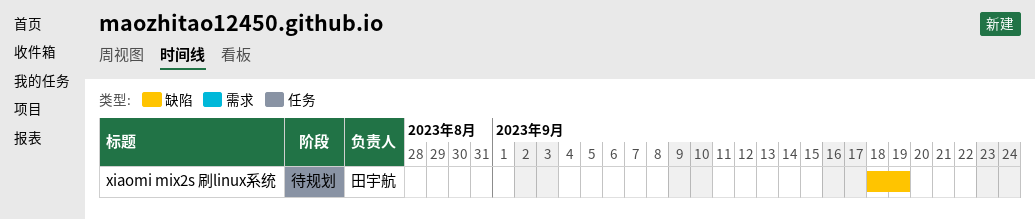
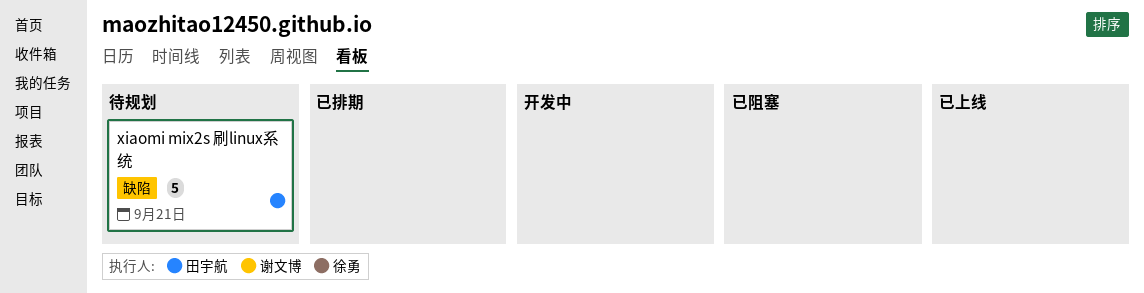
xiaomi mix2s 刷linux系统, due: Sep 19 -> Sep 21

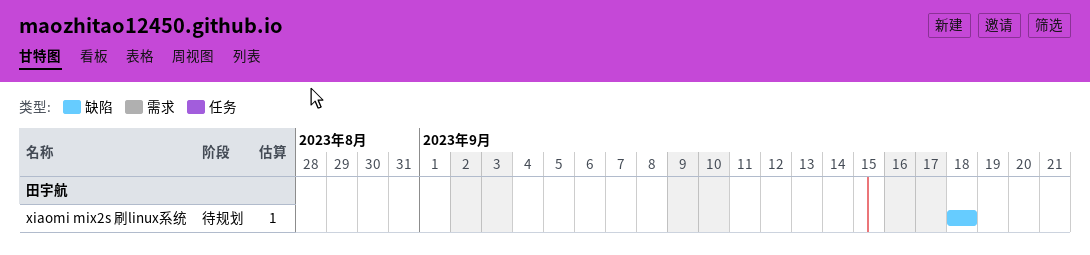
xiaomi mix2s 刷linux系统, estimate: 5 -> 1
xiaomi mix2s 刷linux系统, due: Sep 21 -> Sep 18

